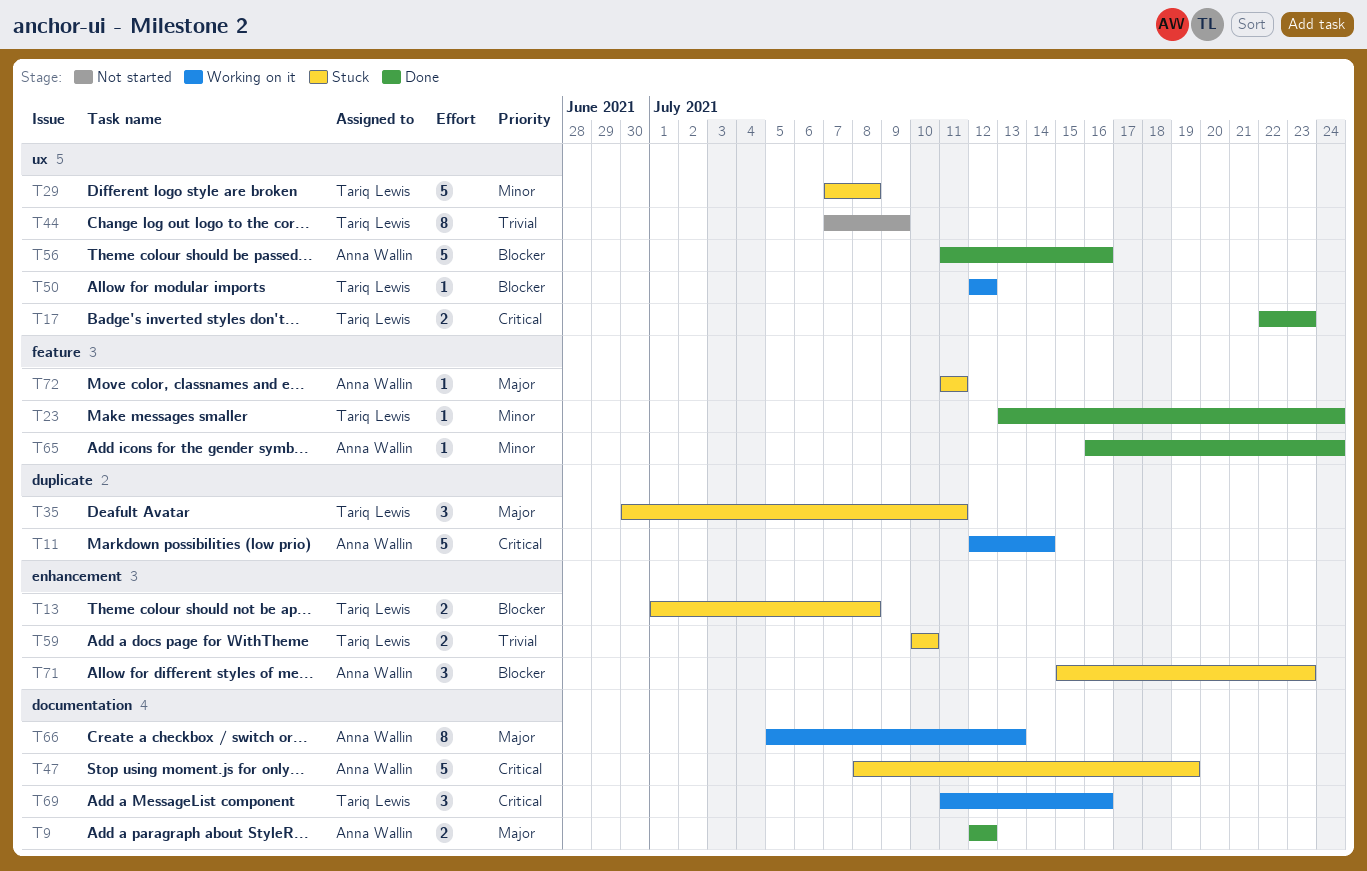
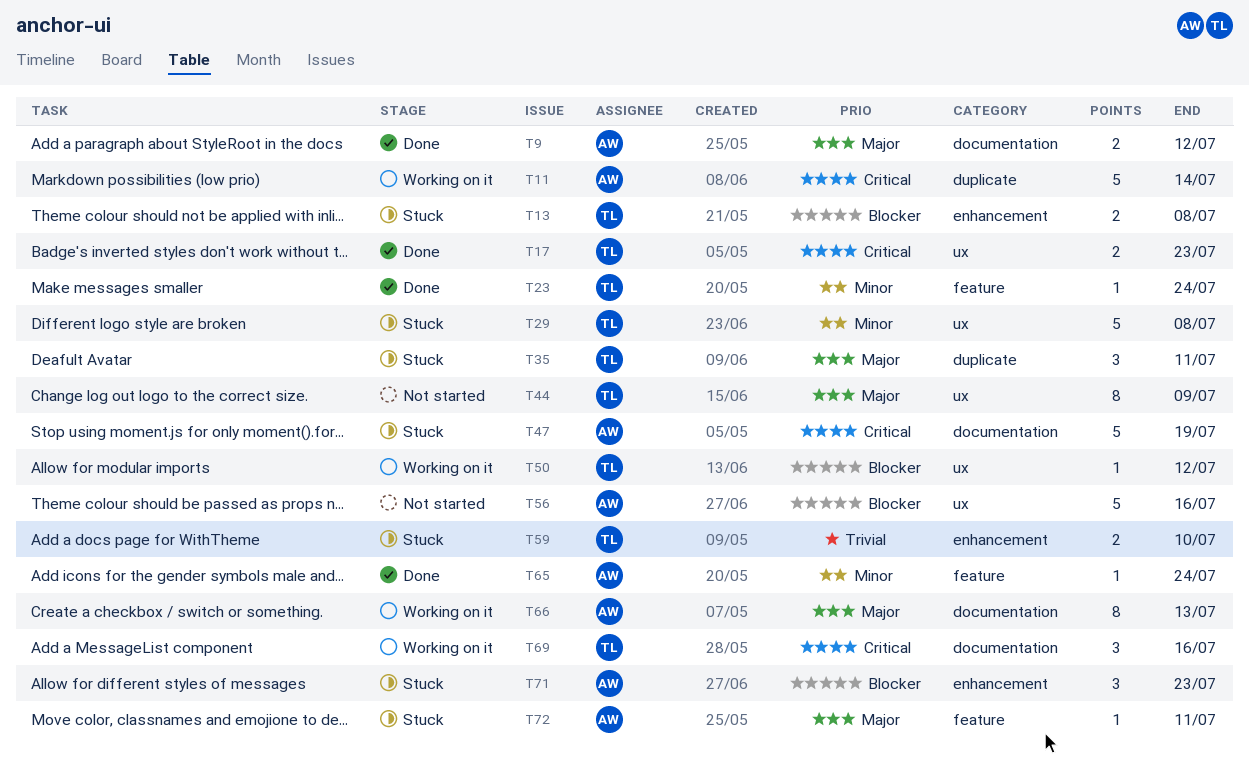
T44, priority: Trivial -> Major
T56, status: Done -> Not started

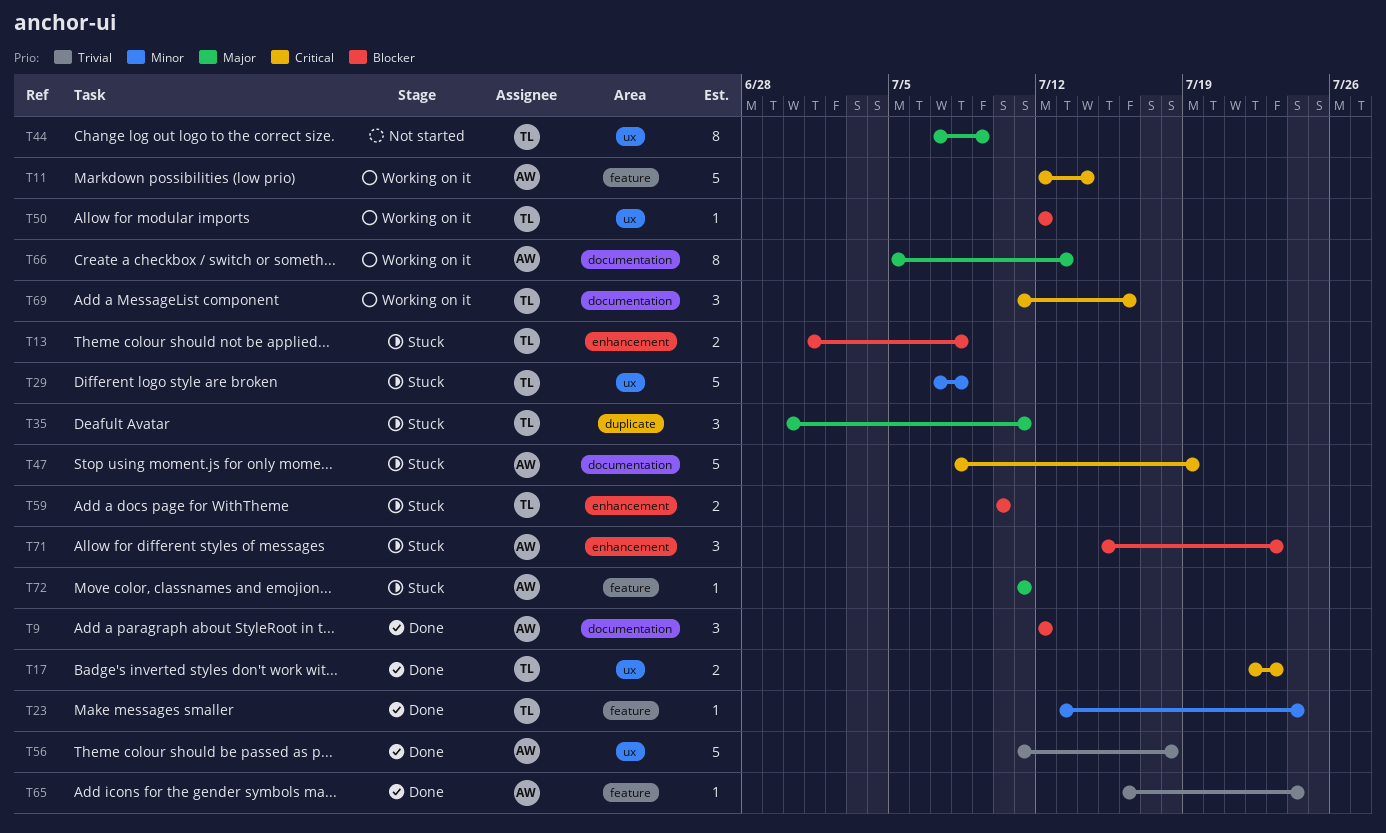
T9, priority: Major -> Blocker
T9, estimate: 2 -> 3
T11, label: duplicate -> feature
T56, status: Not started -> Done
T56, priority: Blocker -> Trivial
T56, due: Jul 16 -> Jul 18
T59, priority: Trivial -> Blocker
T65, priority: Minor -> Trivial

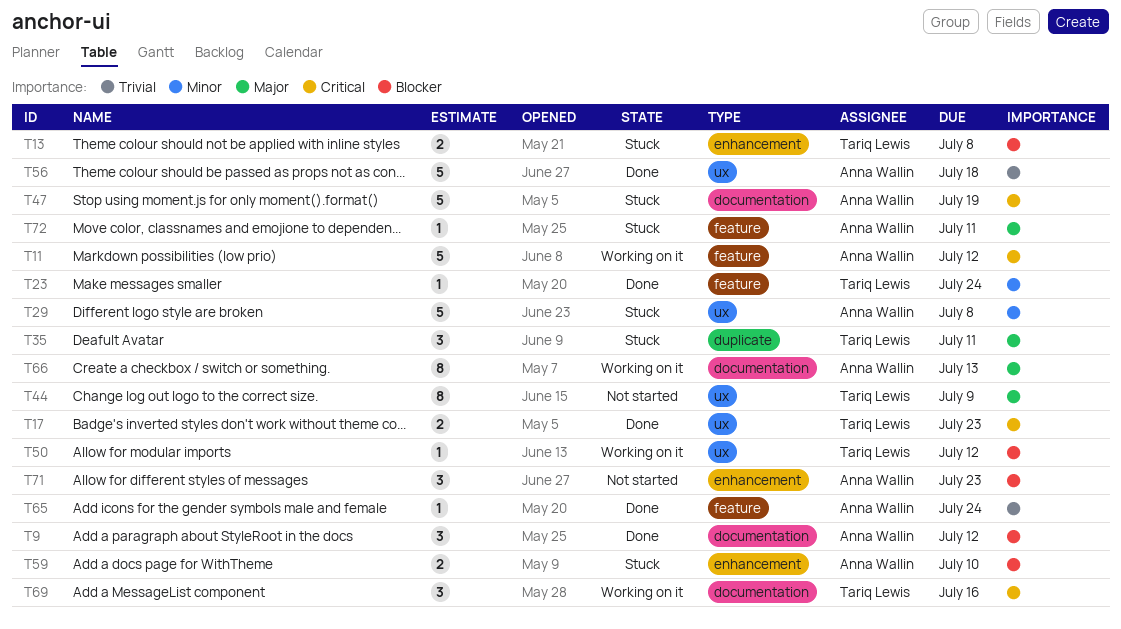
T11, due: Jul 14 -> Jul 12
T29, owner: Tariq Lewis -> Anna Wallin
T59, owner: Tariq Lewis -> Anna Wallin
T71, status: Stuck -> Not started

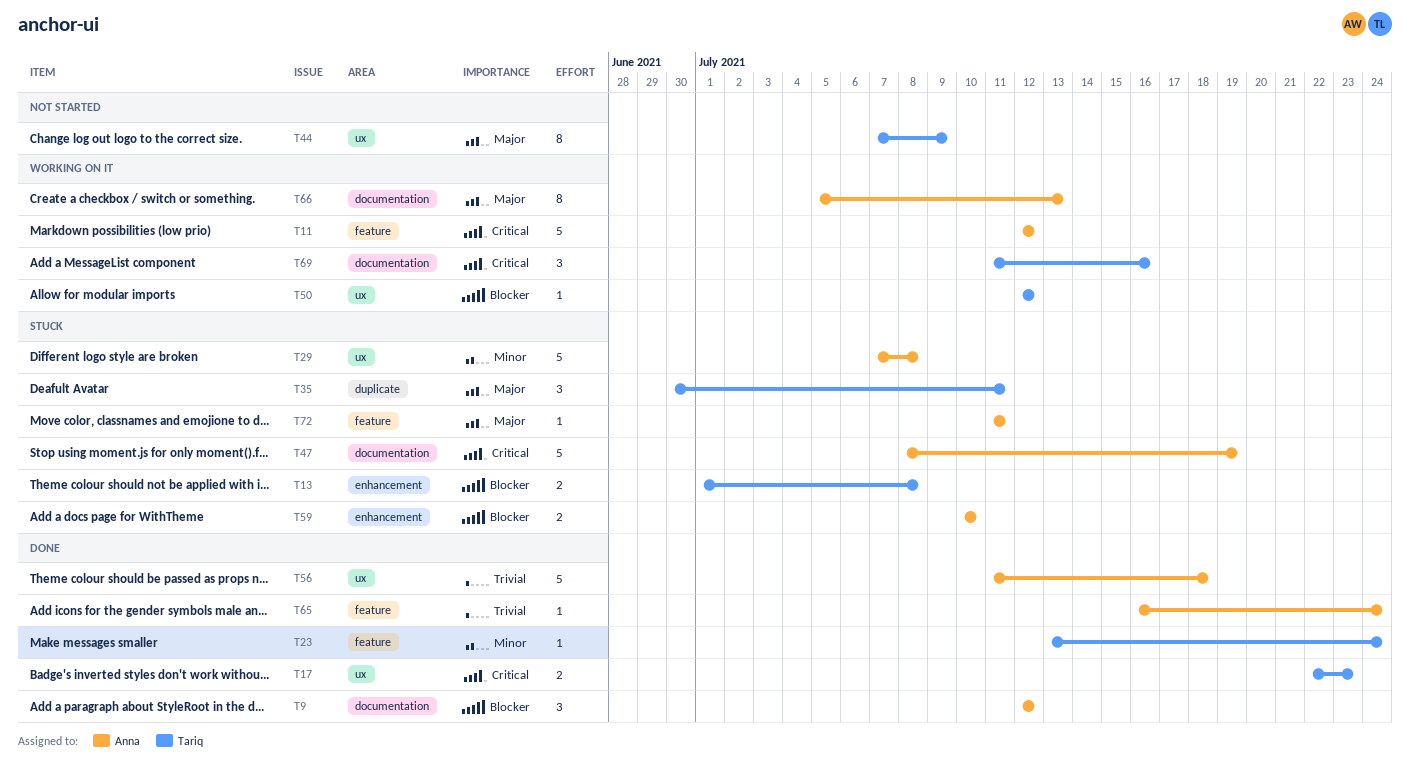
T71: present -> none

